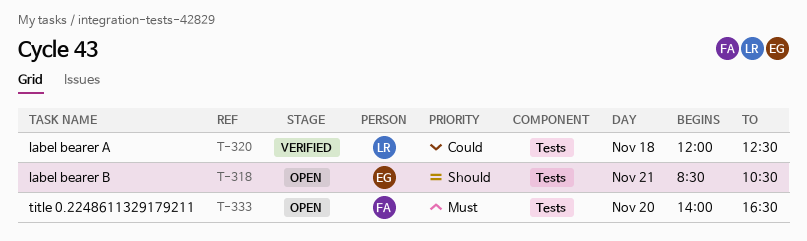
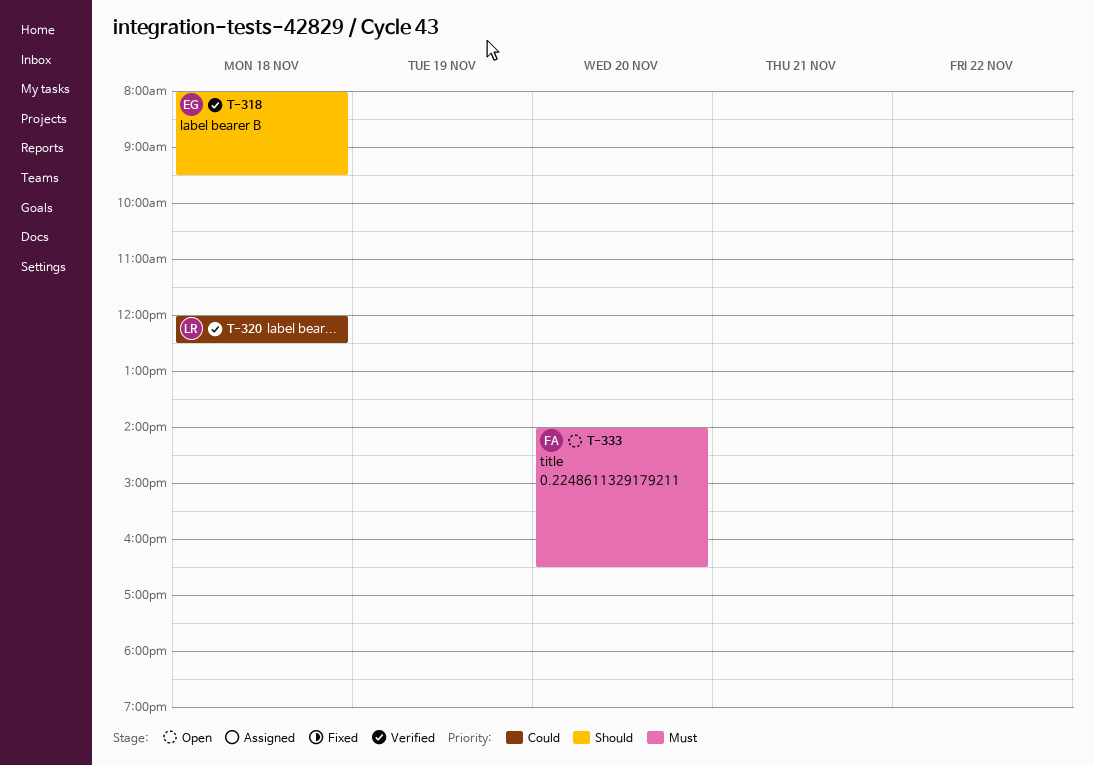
T-318, status: Open -> Verified
T-318, day: Nov 21 -> Nov 18
T-318, begins: 08:30 -> 08:00
T-318, ends: 10:30 -> 09:30

